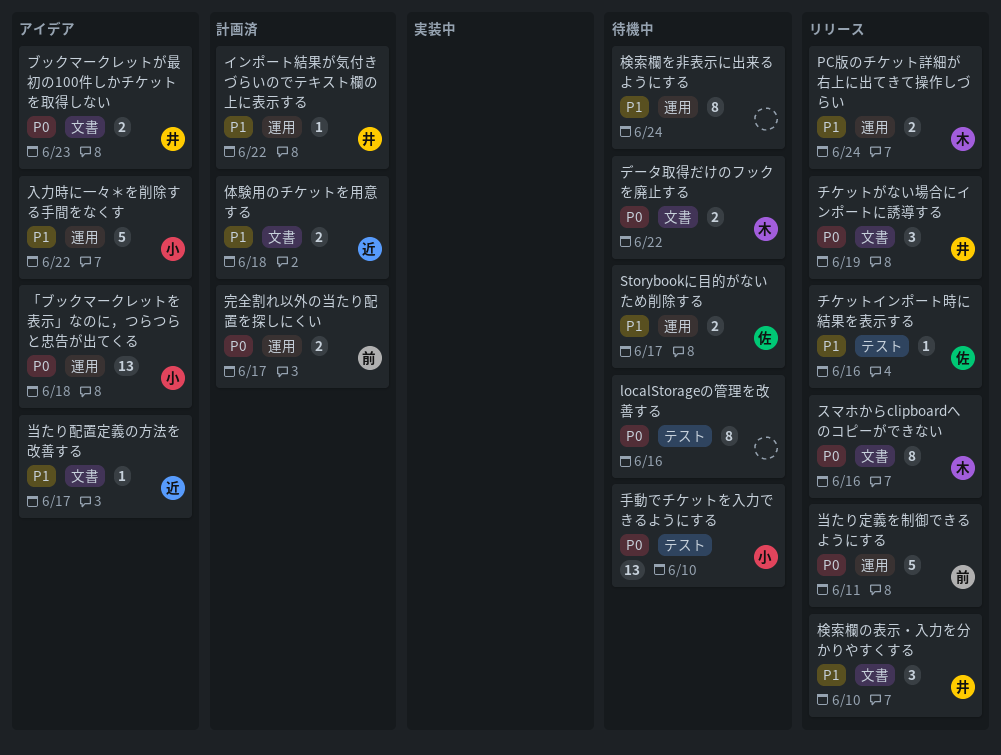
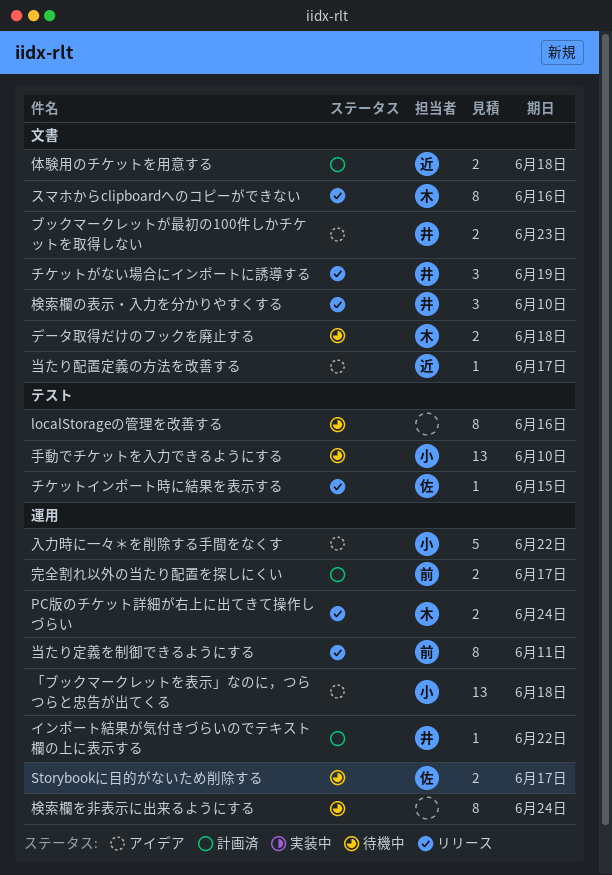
チケットインポート時に結果を表示する, due: Jun 16 -> Jun 15
データ取得だけのフックを廃止する, due: Jun 22 -> Jun 18
当たり定義を制御できるようにする, estimate: 5 -> 8

